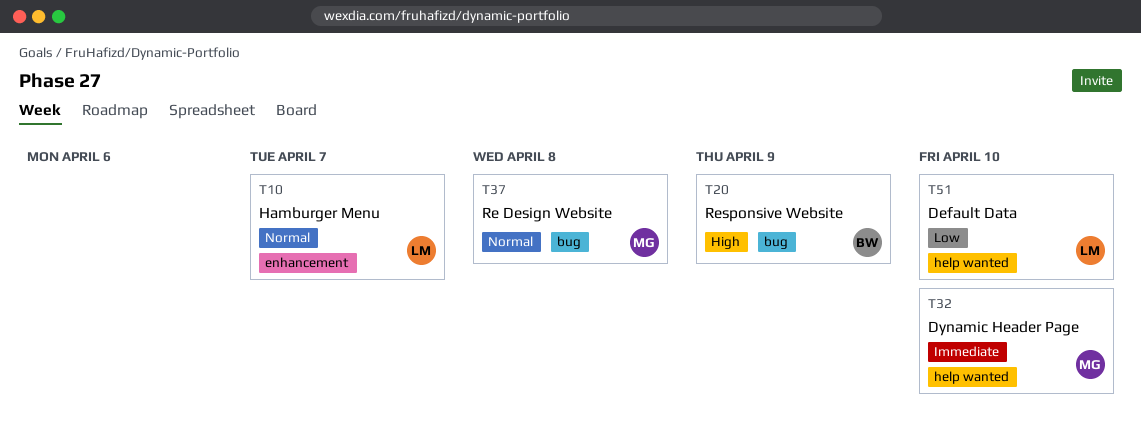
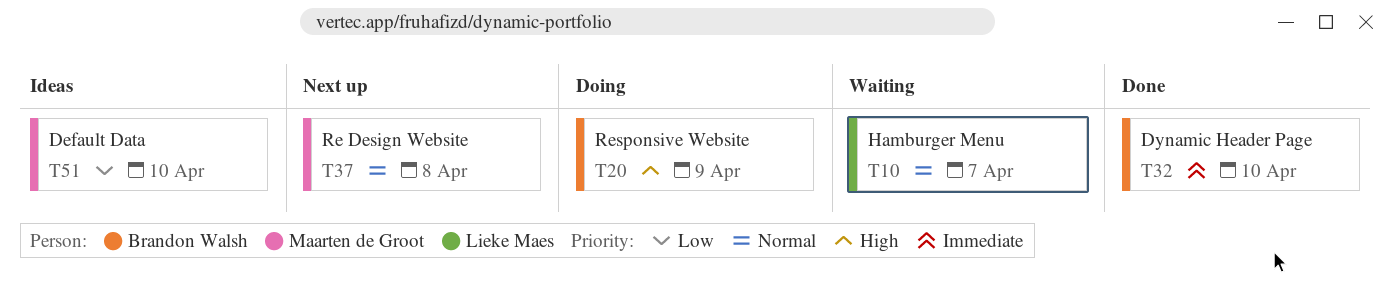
T32, owner: Maarten de Groot -> Brandon Walsh
T51, owner: Lieke Maes -> Maarten de Groot

